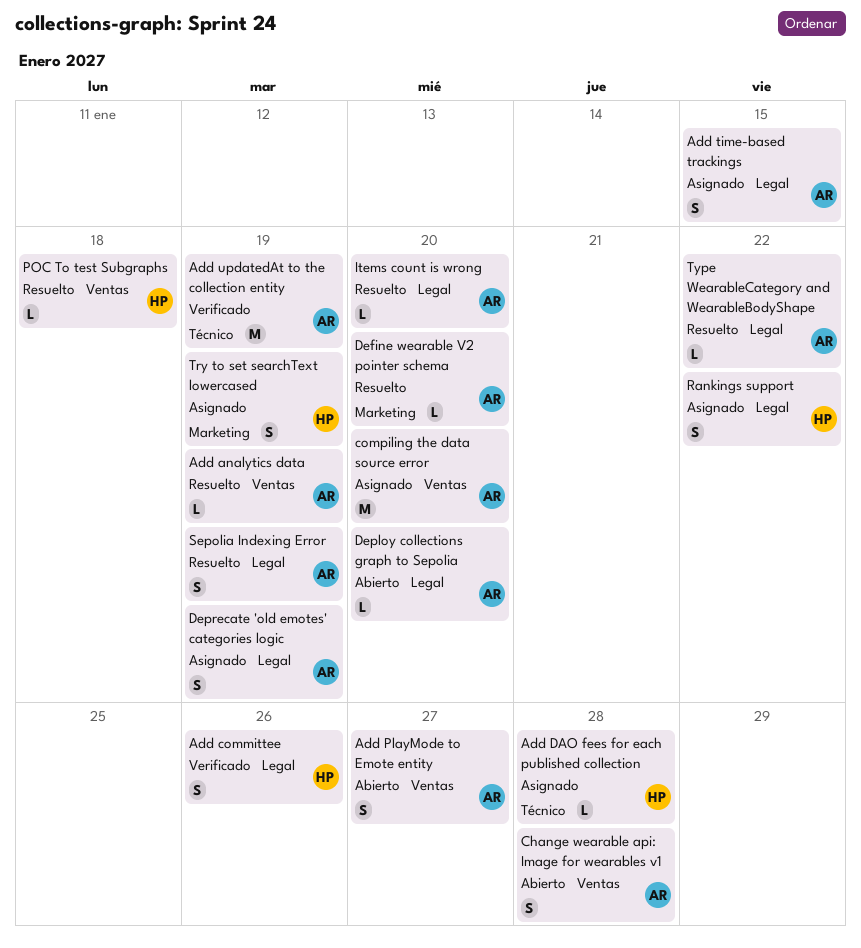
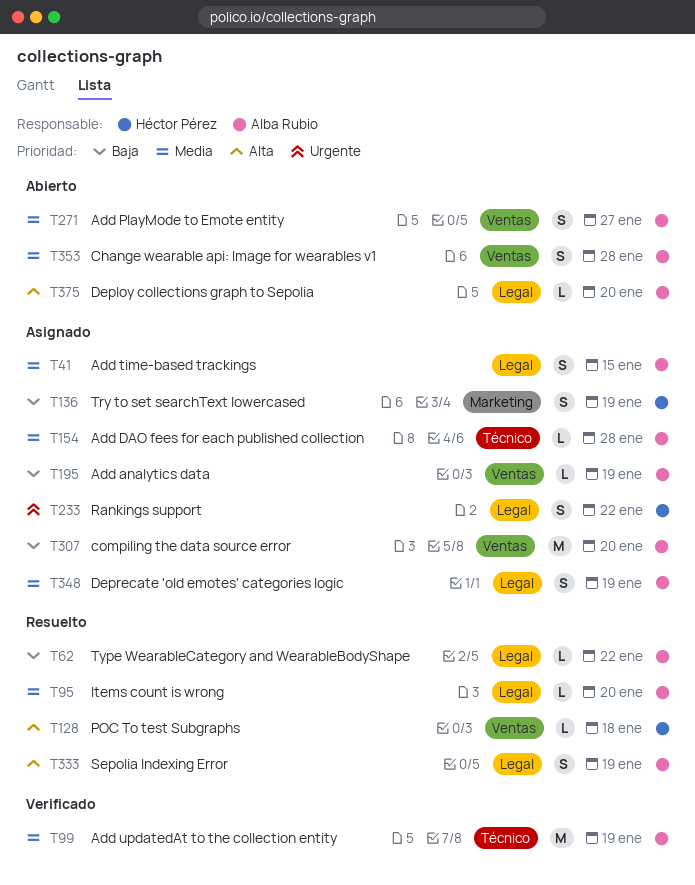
Add analytics data, status: Resuelto -> Asignado
Add committee: present -> none
Add DAO fees for each published collection, owner: Héctor Pérez -> Alba Rubio
Define wearable V2 pointer schema: present -> none

